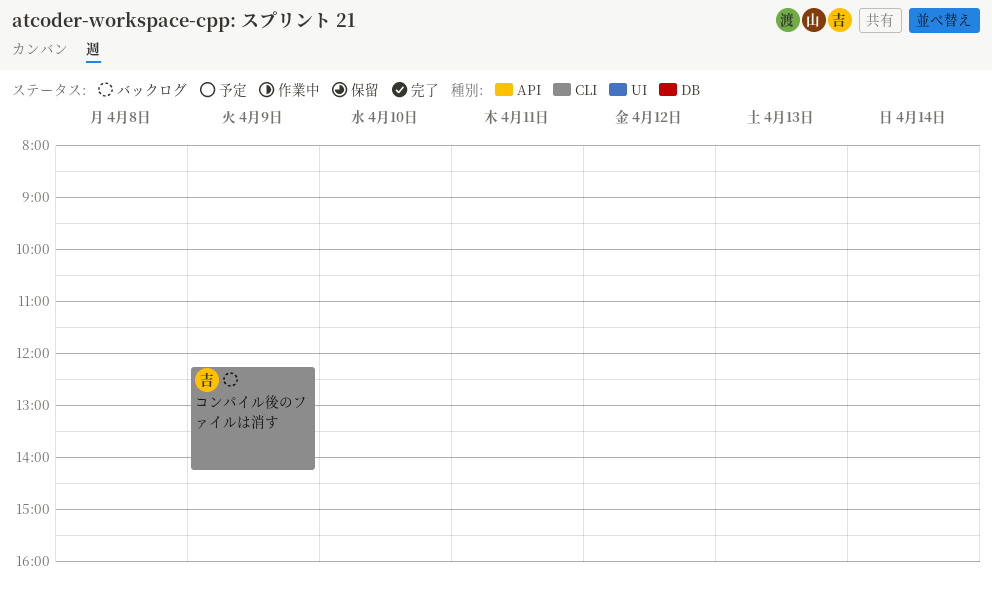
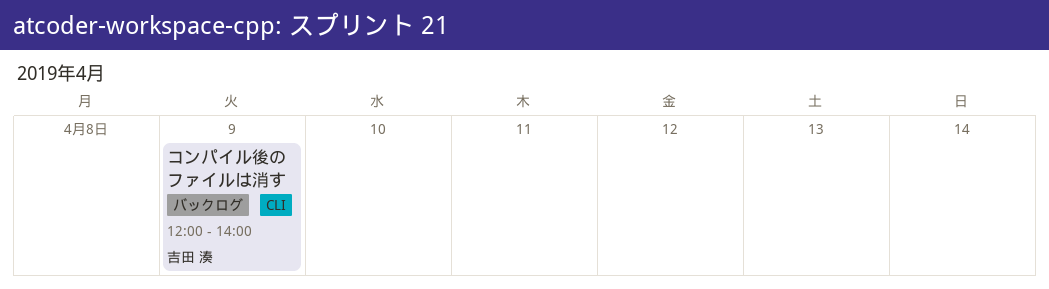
コンパイル後のファイルは消す, begins: 12:15 -> 12:00
コンパイル後のファイルは消す, ends: 14:15 -> 14:00

